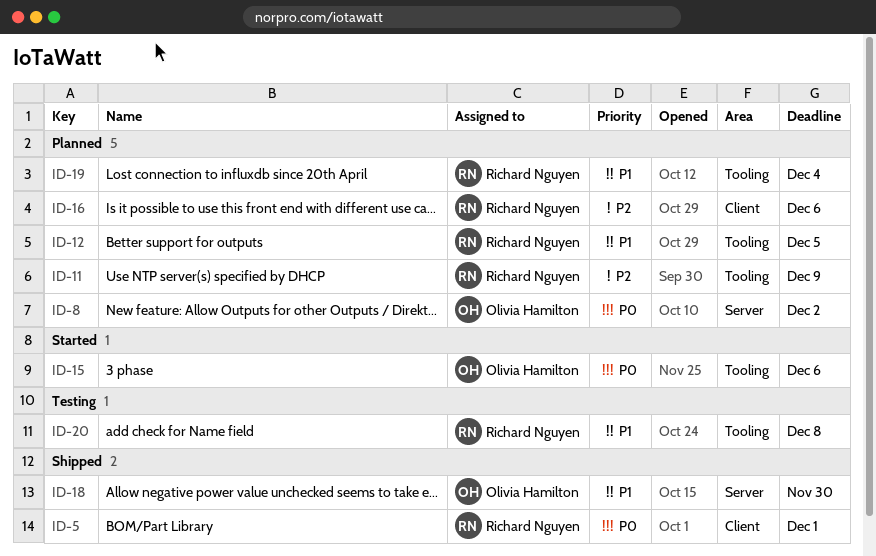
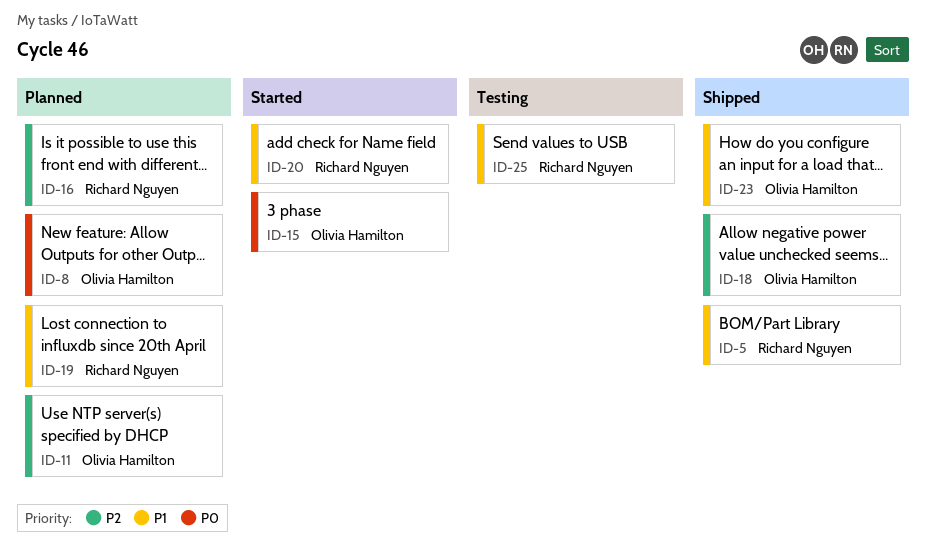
ID-5, priority: P0 -> P1
ID-11, owner: Richard Nguyen -> Olivia Hamilton
ID-12: present -> none
ID-18, priority: P1 -> P2
ID-20, status: Testing -> Started
ID-23: none -> present
ID-25: none -> present

